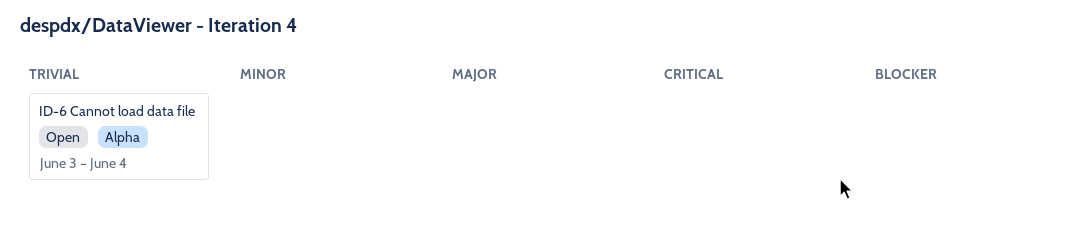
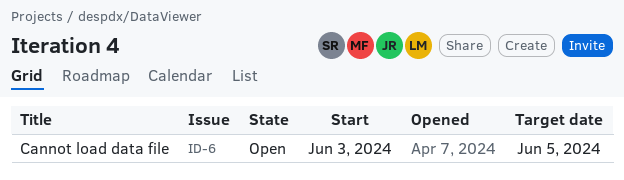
ID-6, due: Jun 4 -> Jun 5

